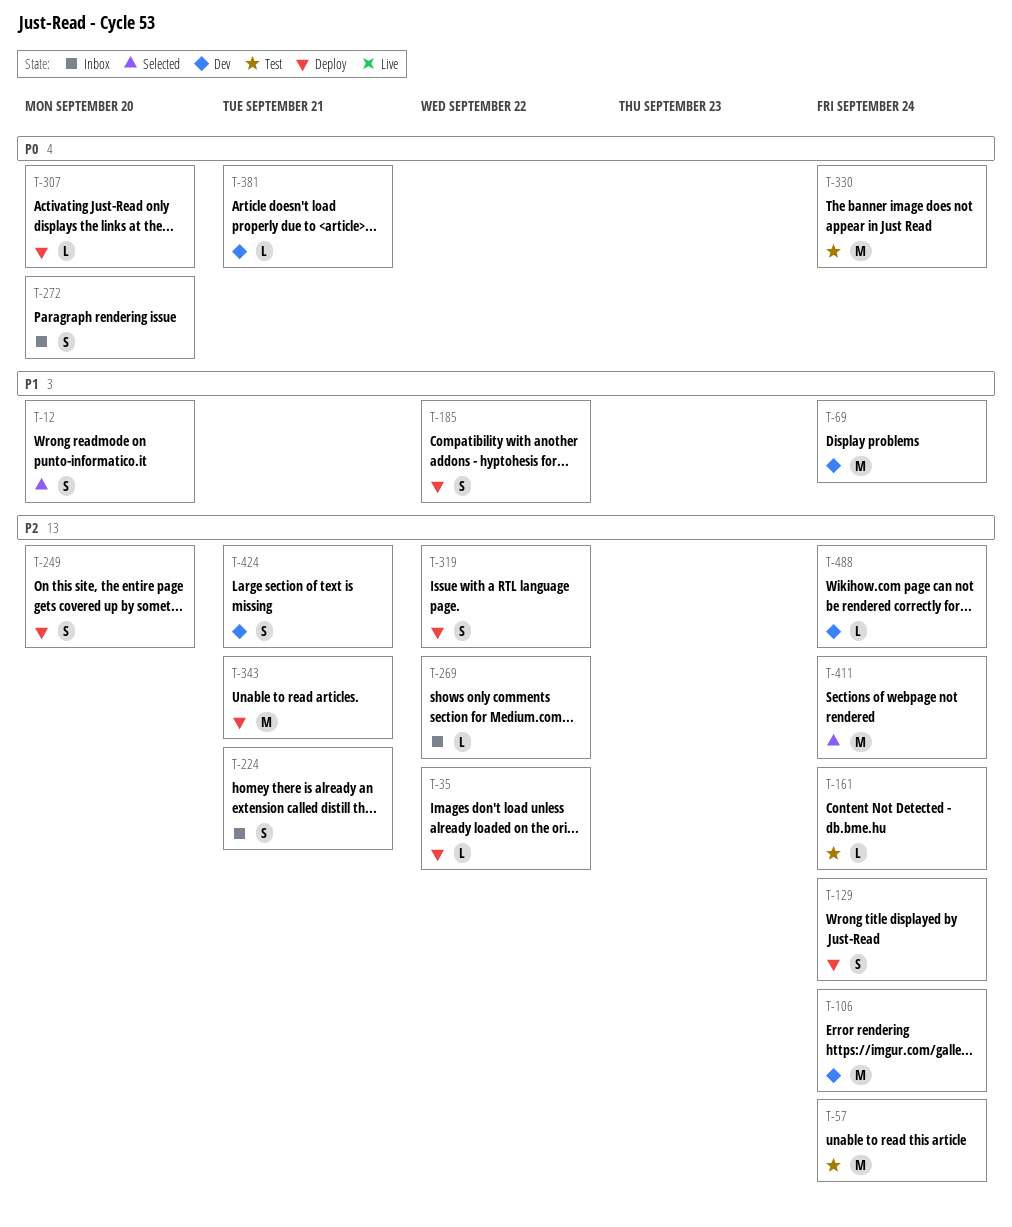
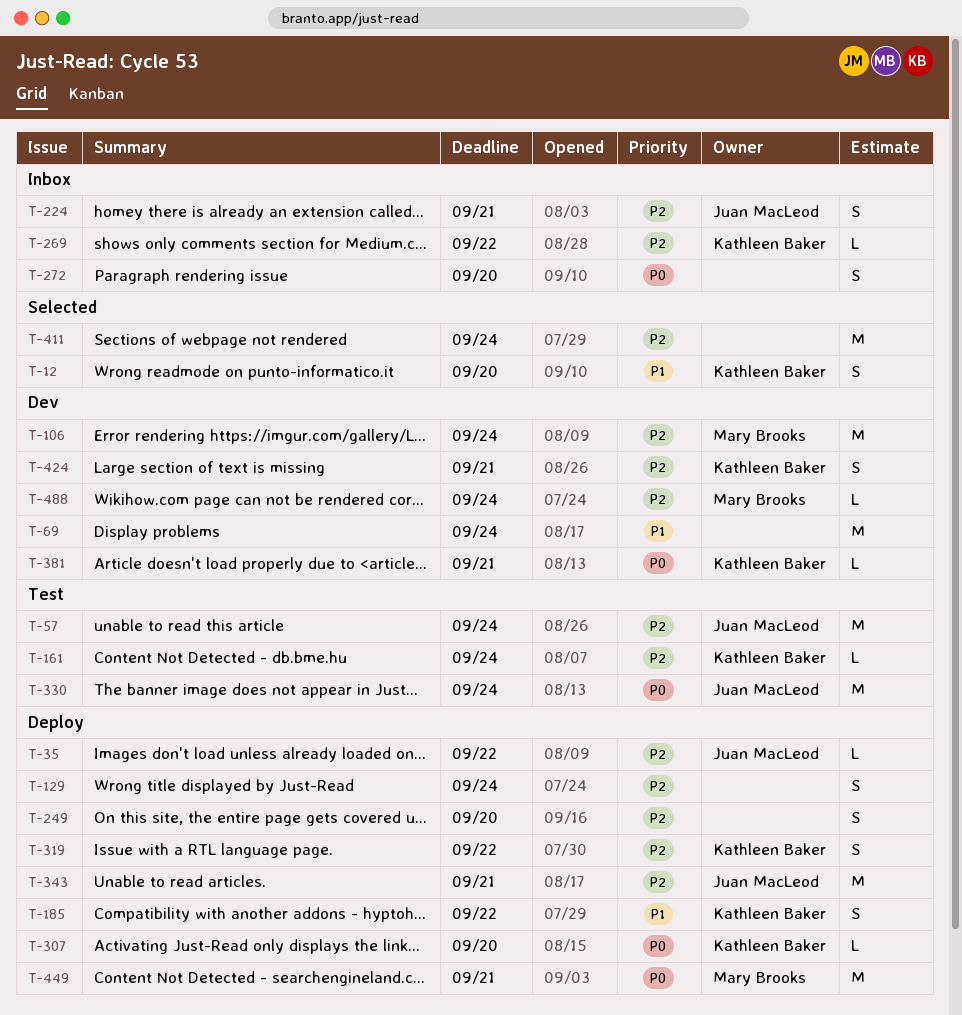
T-449: none -> present

